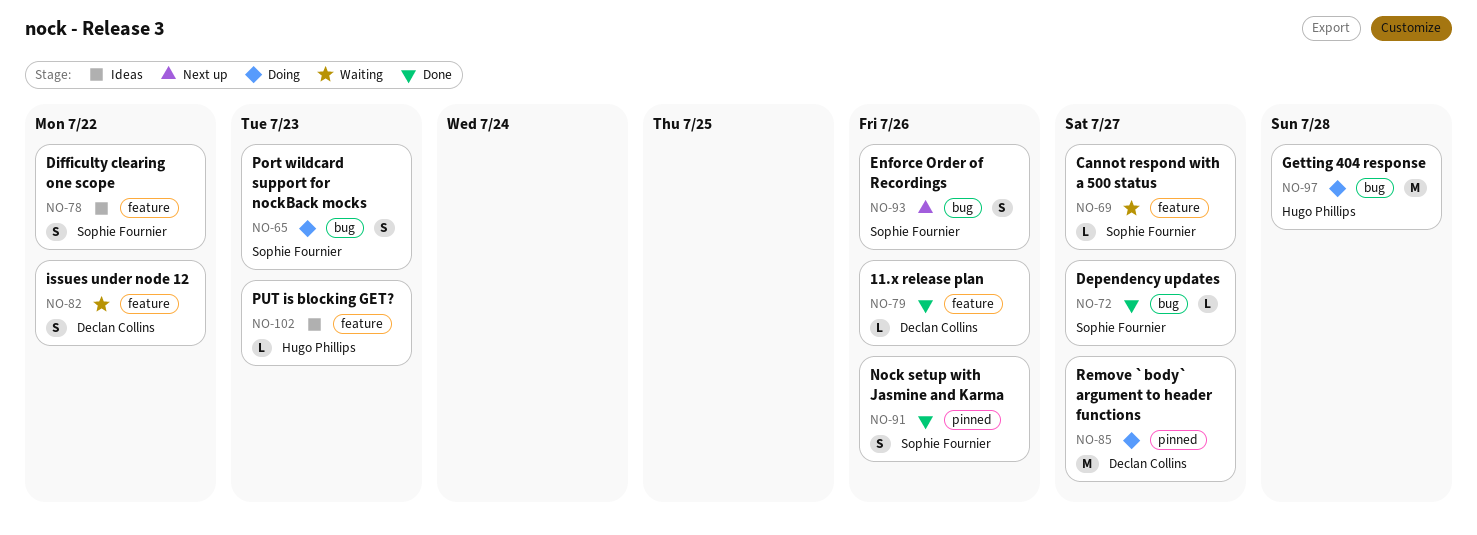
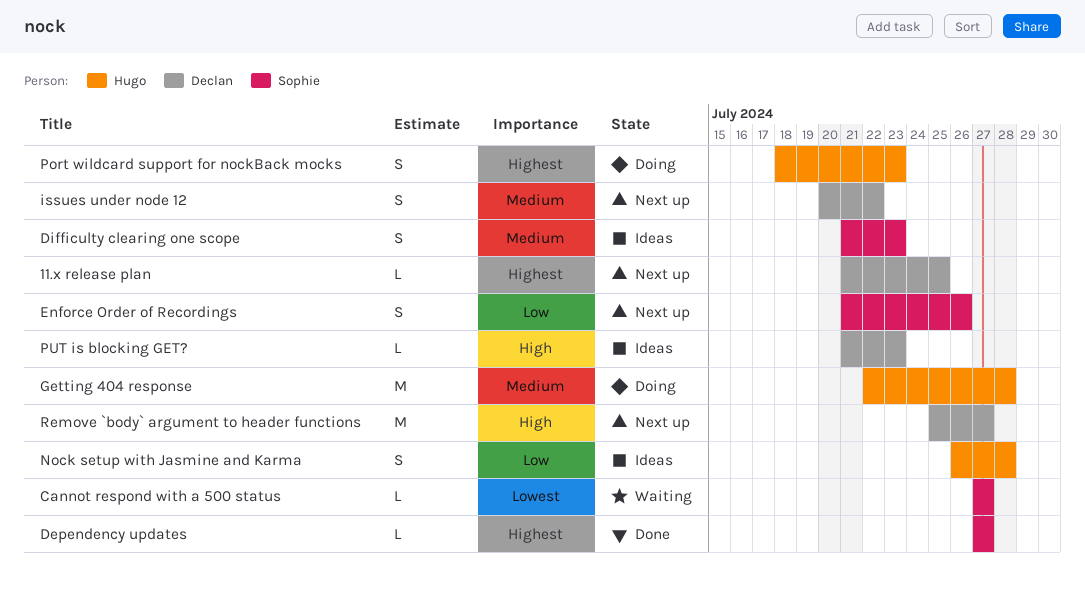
11.x release plan, status: Done -> Next up
11.x release plan, due: Jul 26 -> Jul 25
Difficulty clearing one scope, due: Jul 22 -> Jul 23
issues under node 12, status: Waiting -> Next up
Nock setup with Jasmine and Karma, status: Done -> Ideas
Nock setup with Jasmine and Karma, owner: Sophie Fournier -> Hugo Phillips
Nock setup with Jasmine and Karma, due: Jul 26 -> Jul 28
Port wildcard support for nockBack mocks, owner: Sophie Fournier -> Hugo Phillips
PUT is blocking GET?, owner: Hugo Phillips -> Declan Collins
Remove `body` argument to header functions, status: Doing -> Next up

